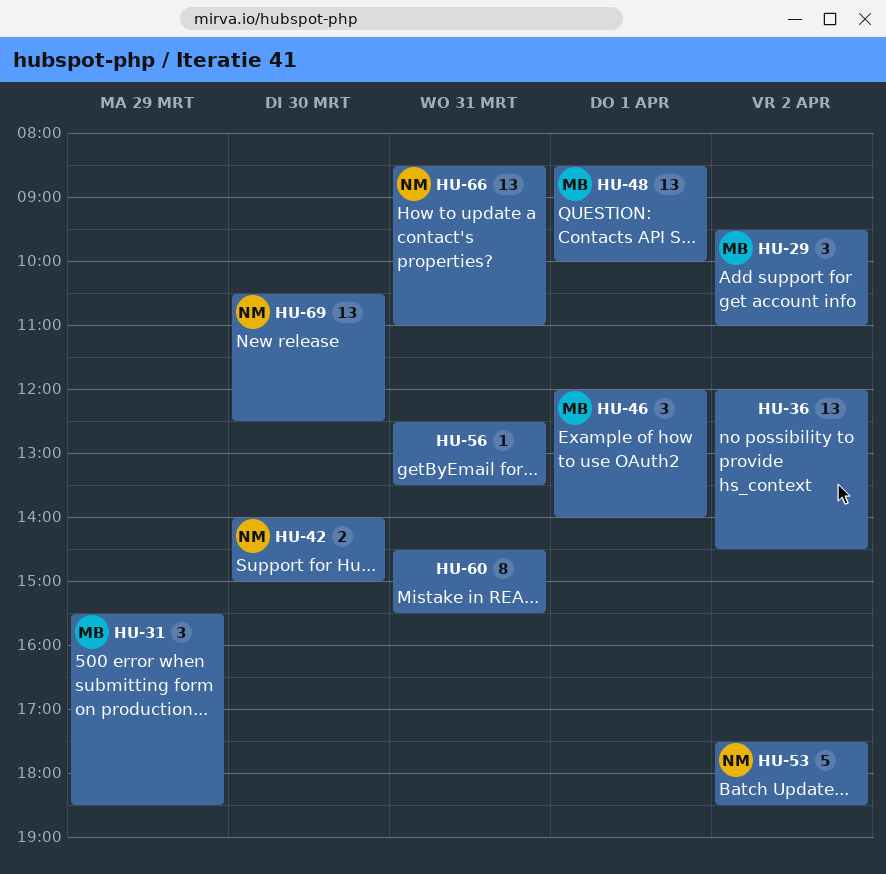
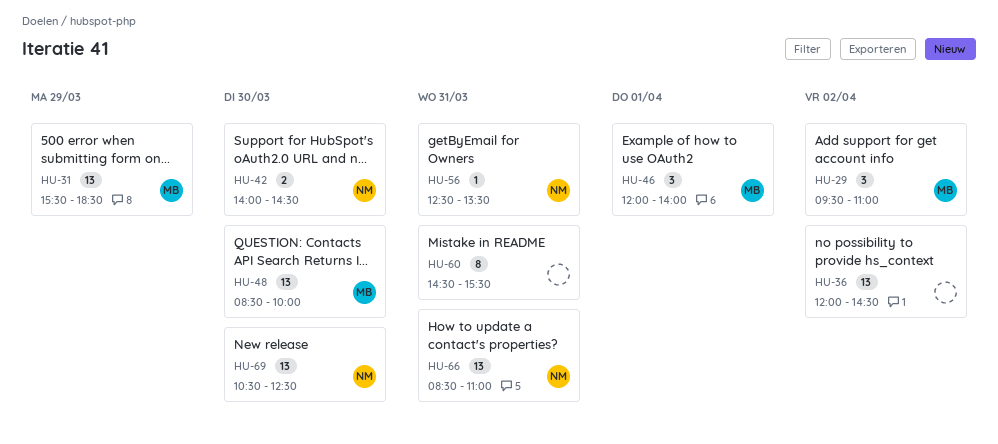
HU-31, estimate: 3 -> 13
HU-42, ends: 15:00 -> 14:30
HU-48, day: Apr 1 -> Mar 30
HU-53: present -> none
HU-56, owner: none -> NM

